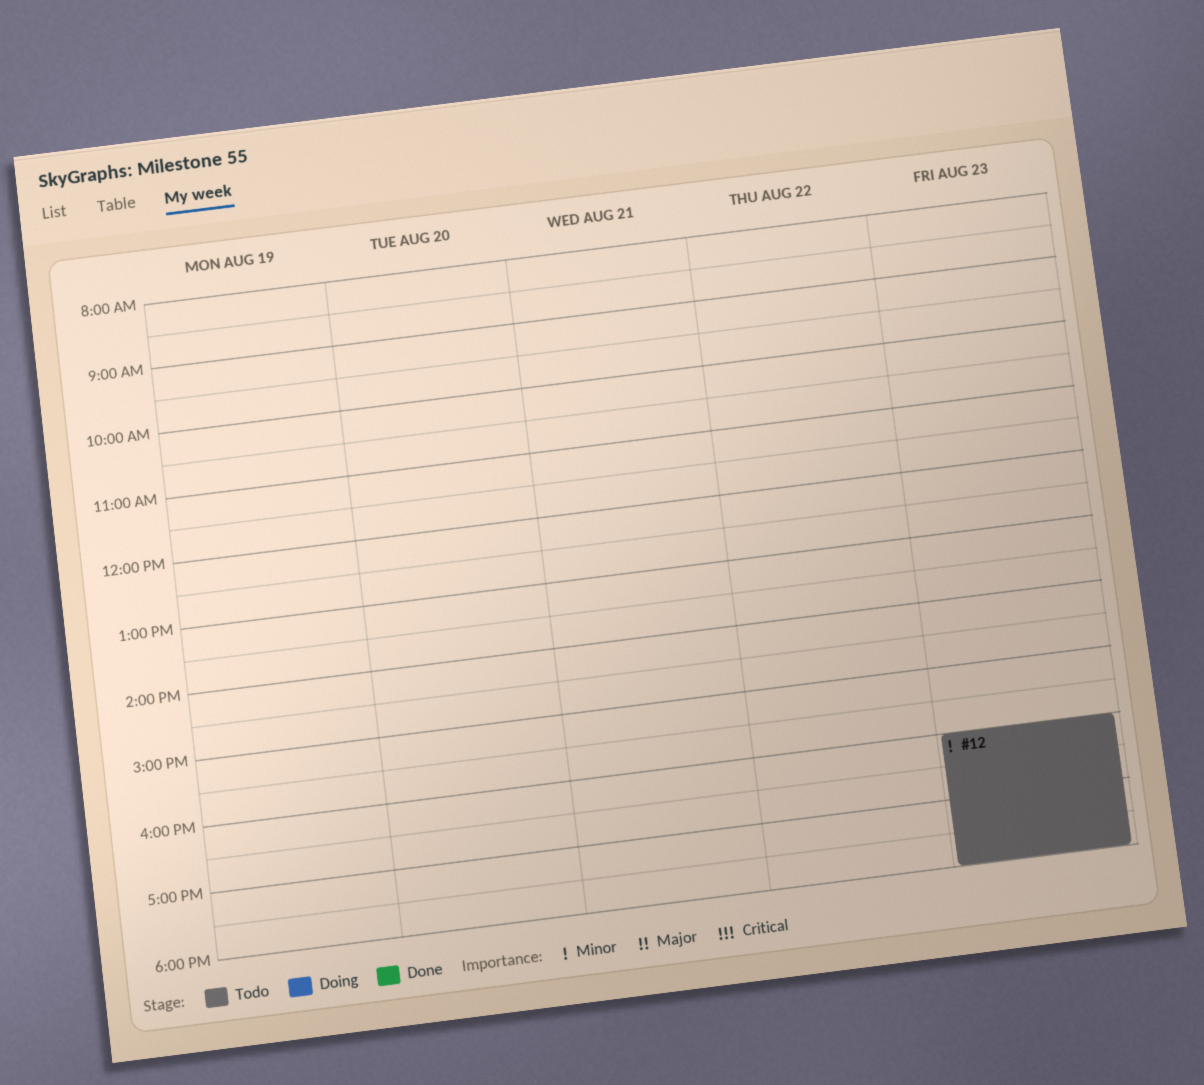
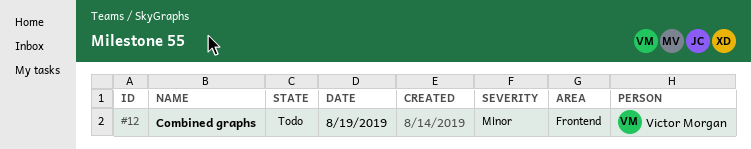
#12, day: Aug 23 -> Aug 19

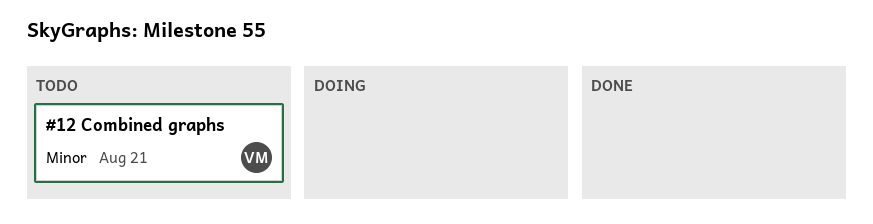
#12, day: Aug 19 -> Aug 21

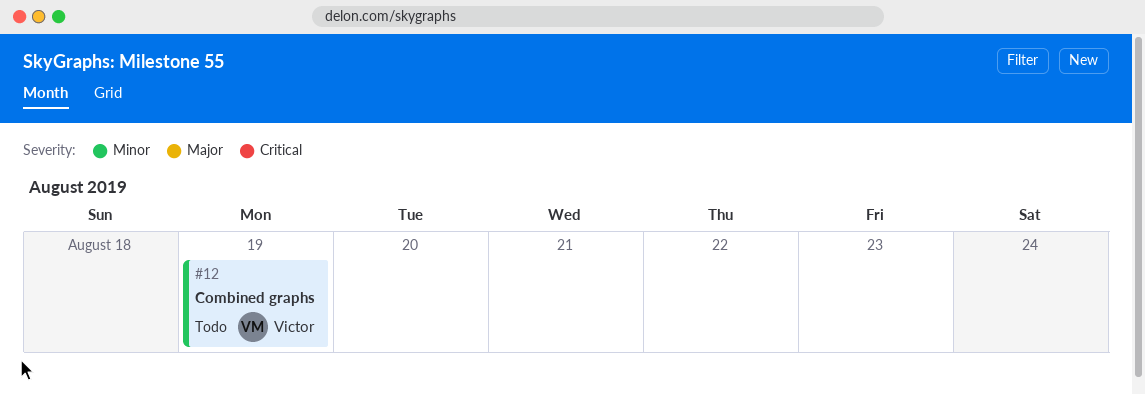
#12, day: Aug 21 -> Aug 19

